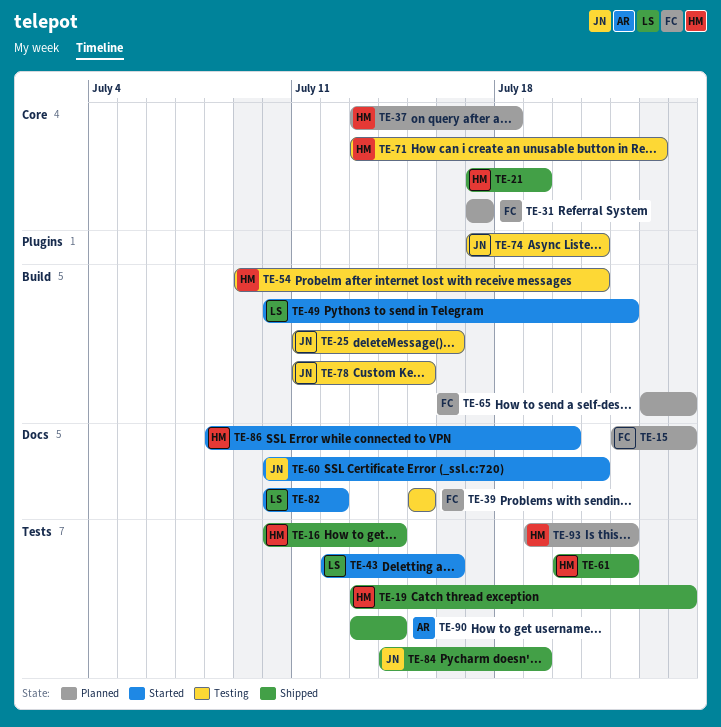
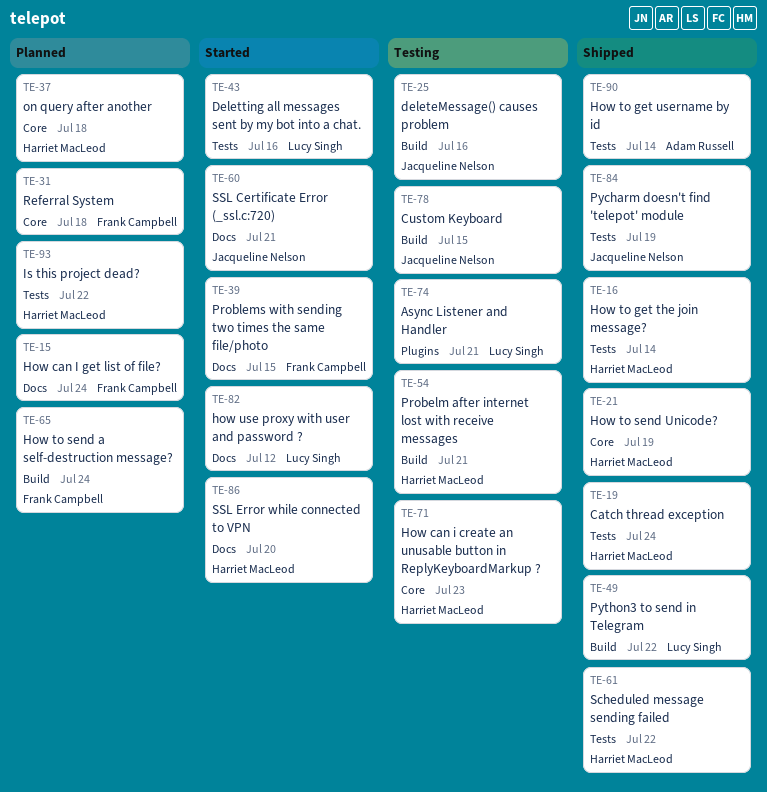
TE-31, due: Jul 17 -> Jul 18
TE-39, status: Testing -> Started
TE-49, status: Started -> Shipped
TE-74, owner: Jacqueline Nelson -> Lucy Singh

